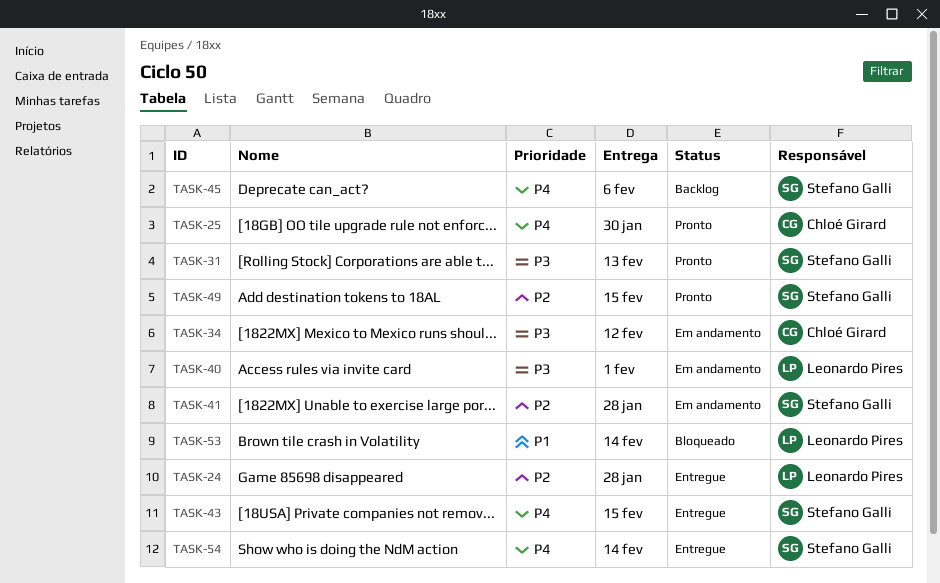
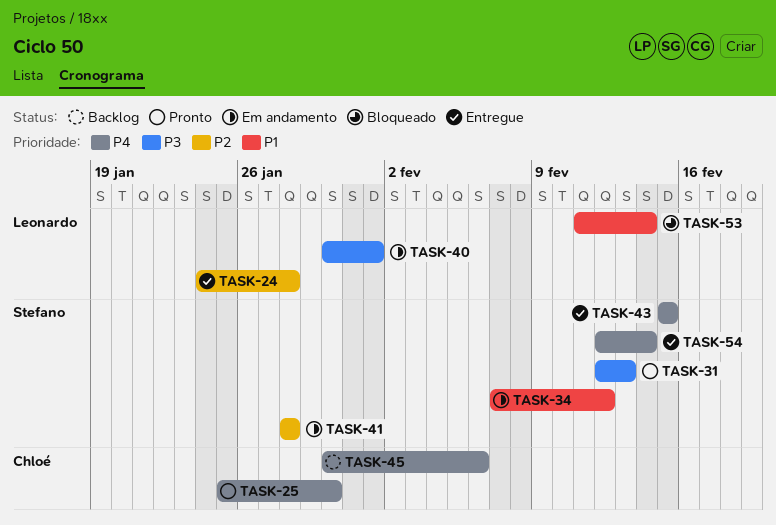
TASK-34, owner: Chloé Girard -> Stefano Galli
TASK-34, priority: P3 -> P1
TASK-45, owner: Stefano Galli -> Chloé Girard
TASK-49: present -> none

